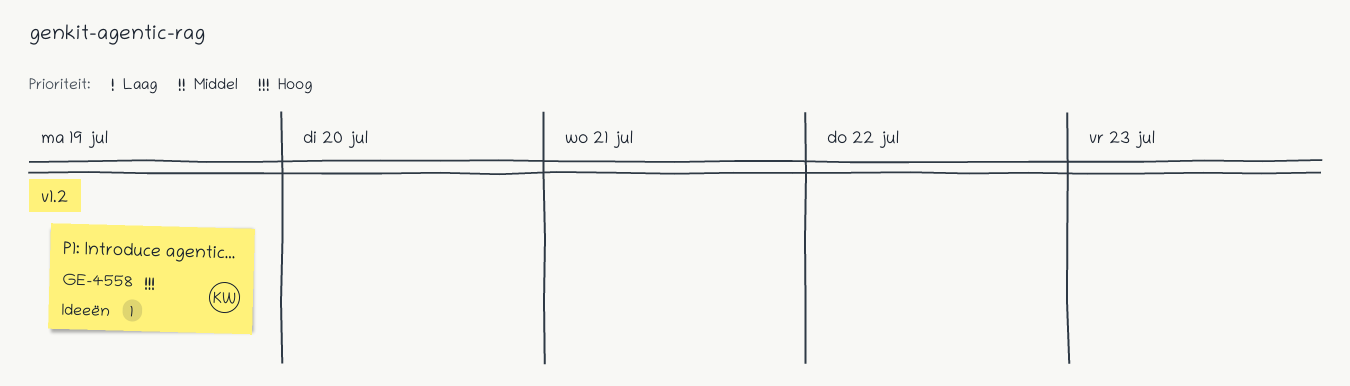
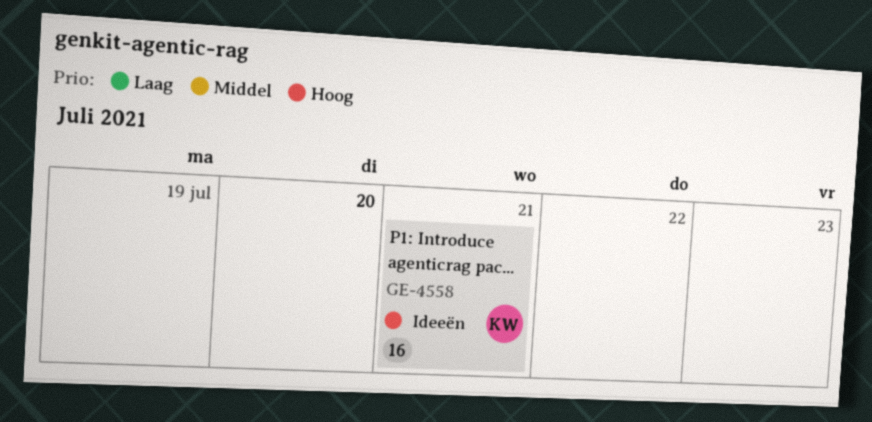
GE-4558, estimate: 1 -> 16
GE-4558, due: Jul 19 -> Jul 21

